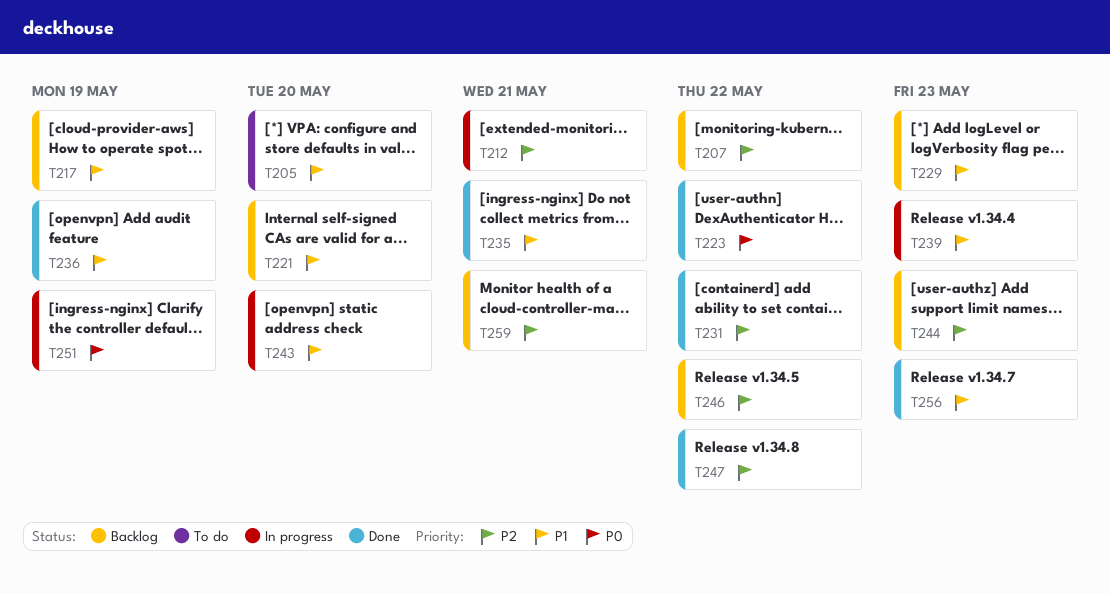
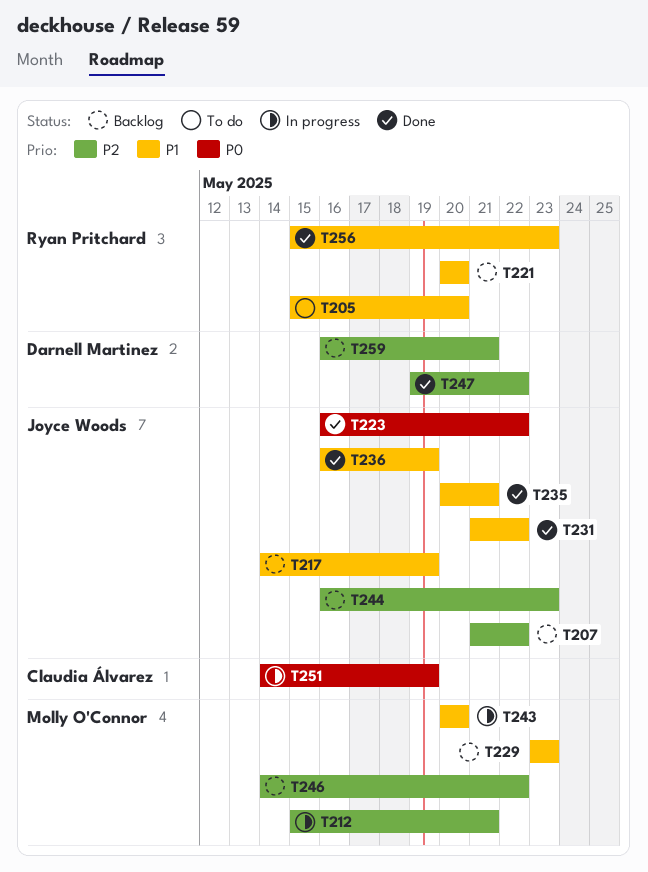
T231, priority: P2 -> P1
T239: present -> none

